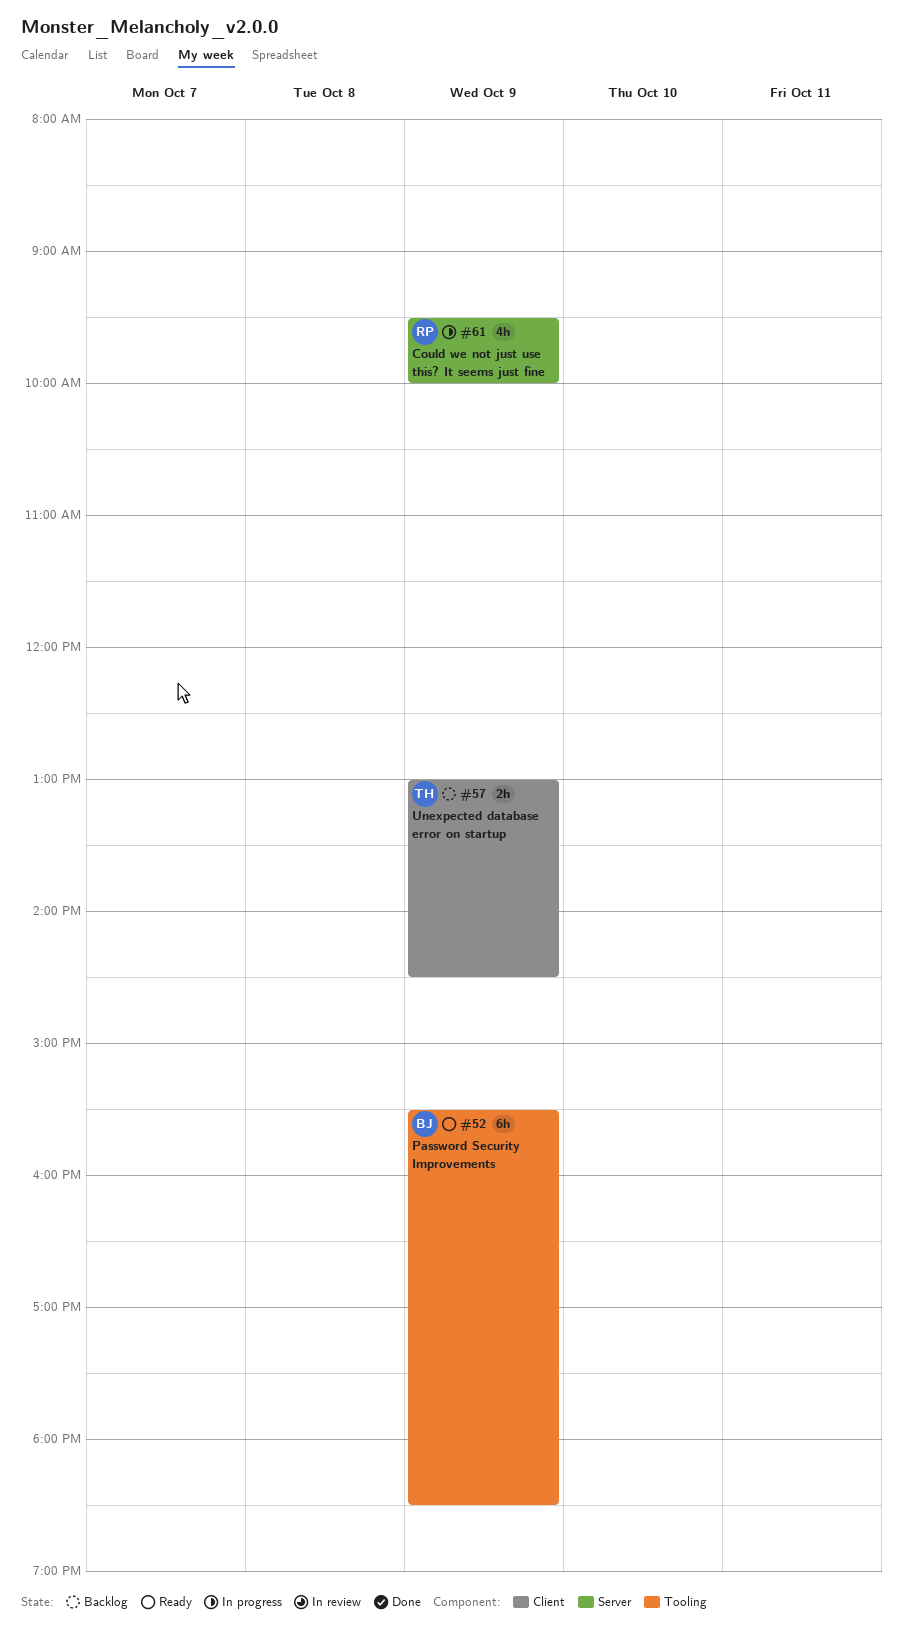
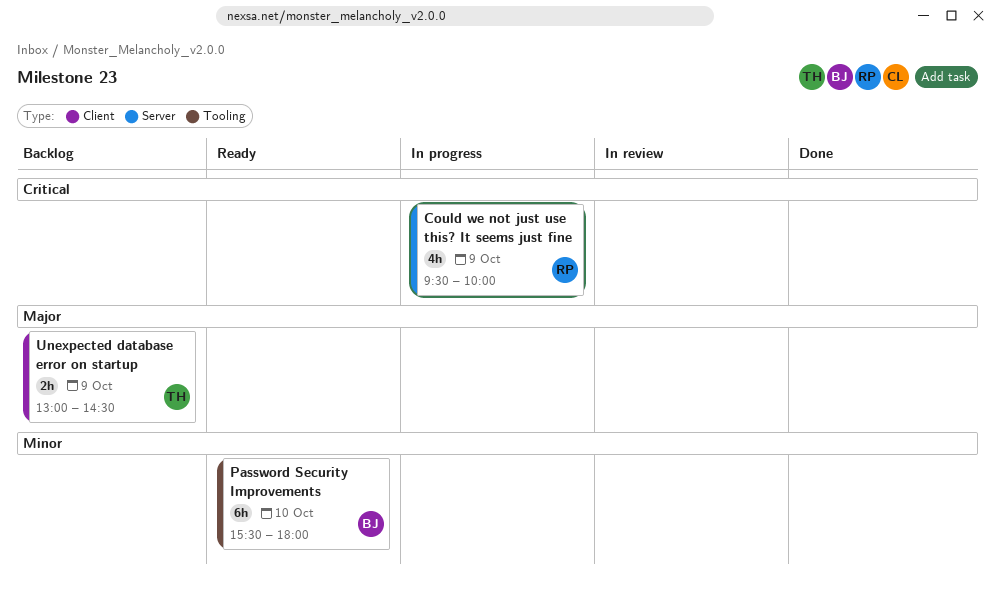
Password Security Improvements, day: Oct 9 -> Oct 10
Password Security Improvements, ends: 18:30 -> 18:00

